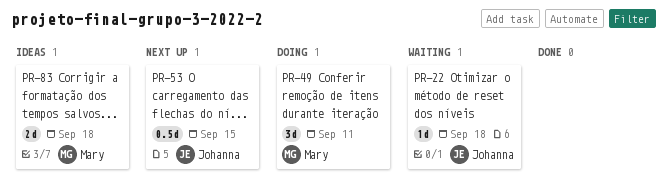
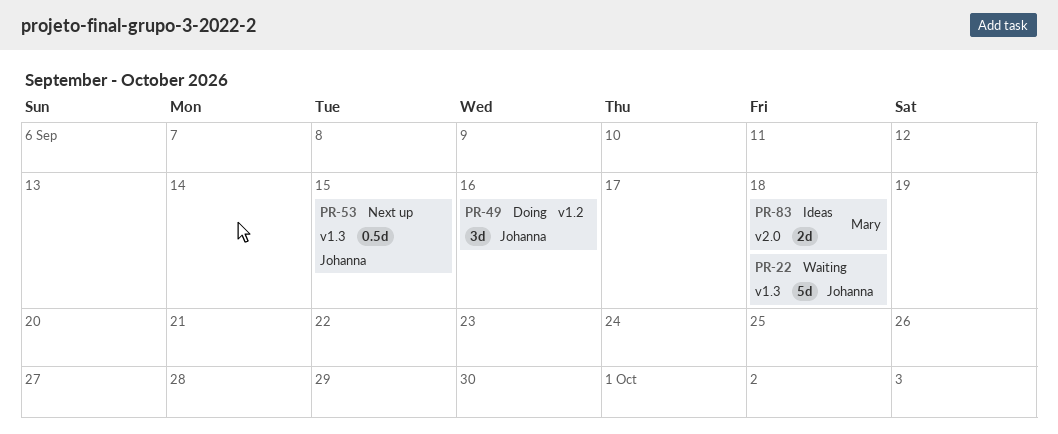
PR-22, estimate: 1d -> 5d
PR-49, owner: Mary -> Johanna
PR-49, due: Sep 11 -> Sep 16

